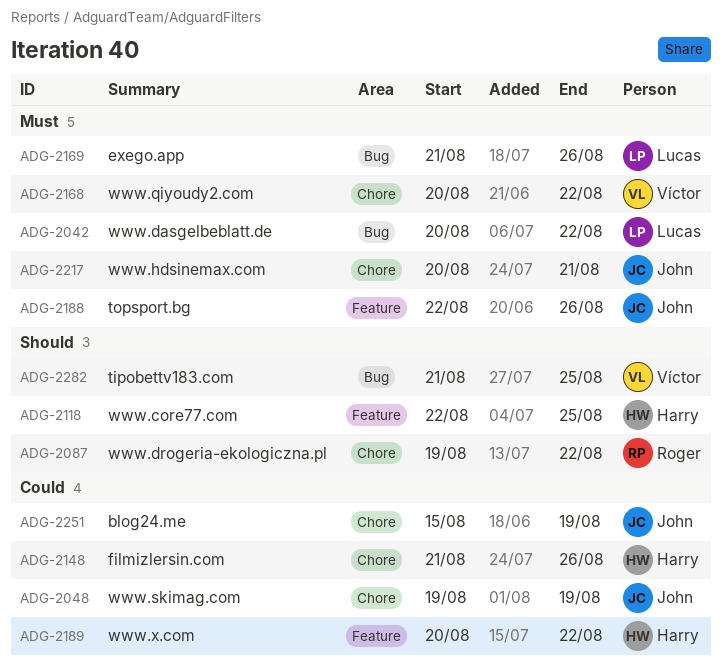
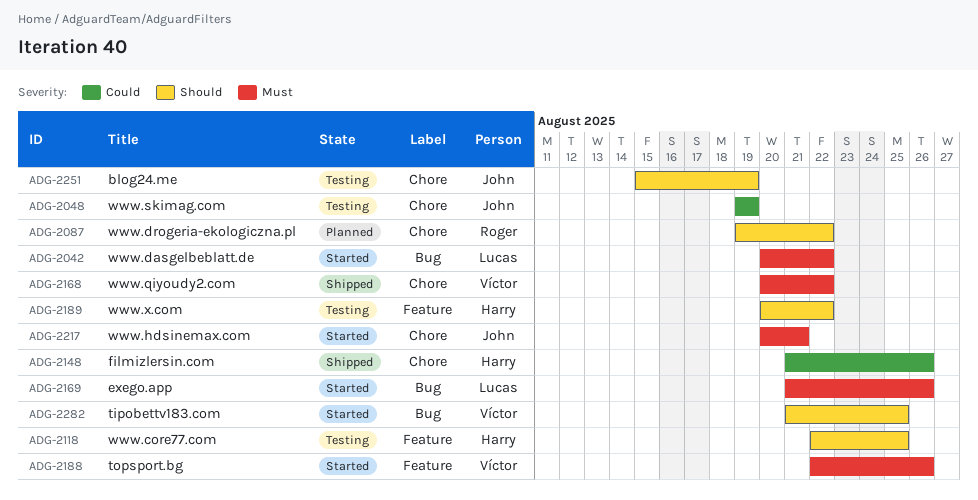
ADG-2188, owner: John -> Víctor
ADG-2189, priority: Could -> Should
ADG-2251, priority: Could -> Should

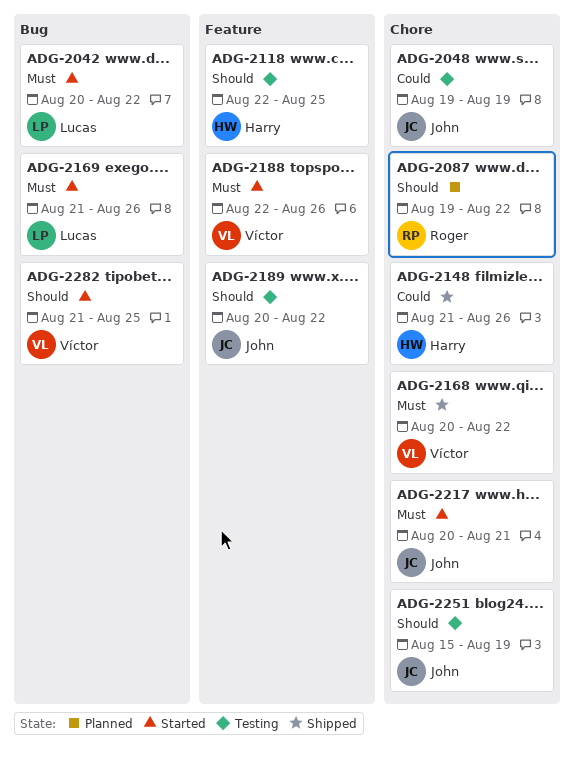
ADG-2189, owner: Harry -> John

